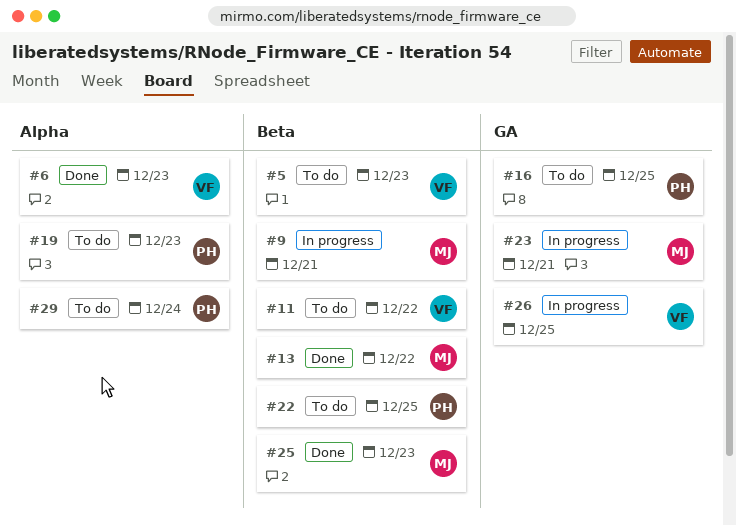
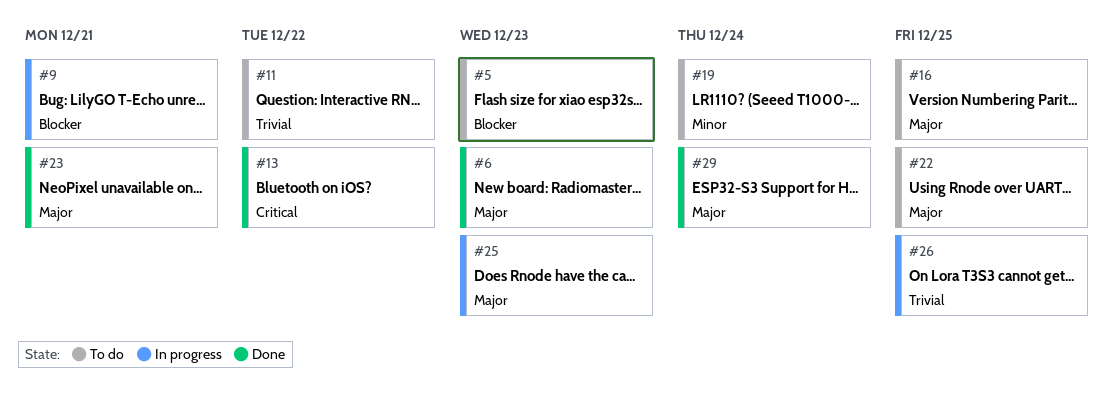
#19, due: Dec 23 -> Dec 24
#23, status: In progress -> Done
#25, status: Done -> In progress
#29, status: To do -> Done

